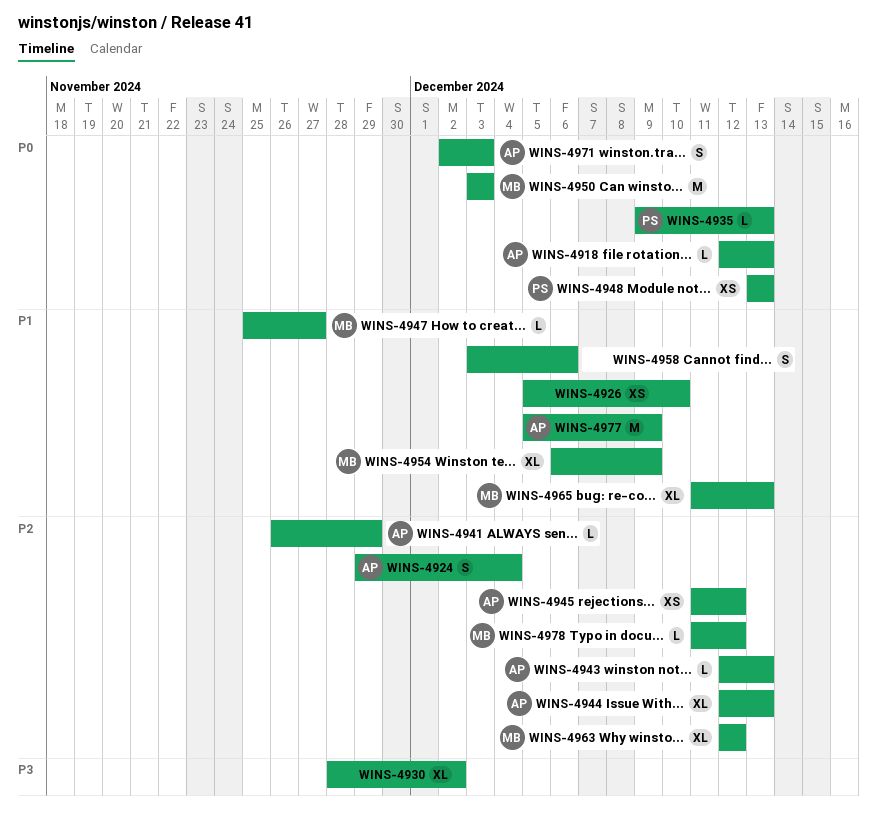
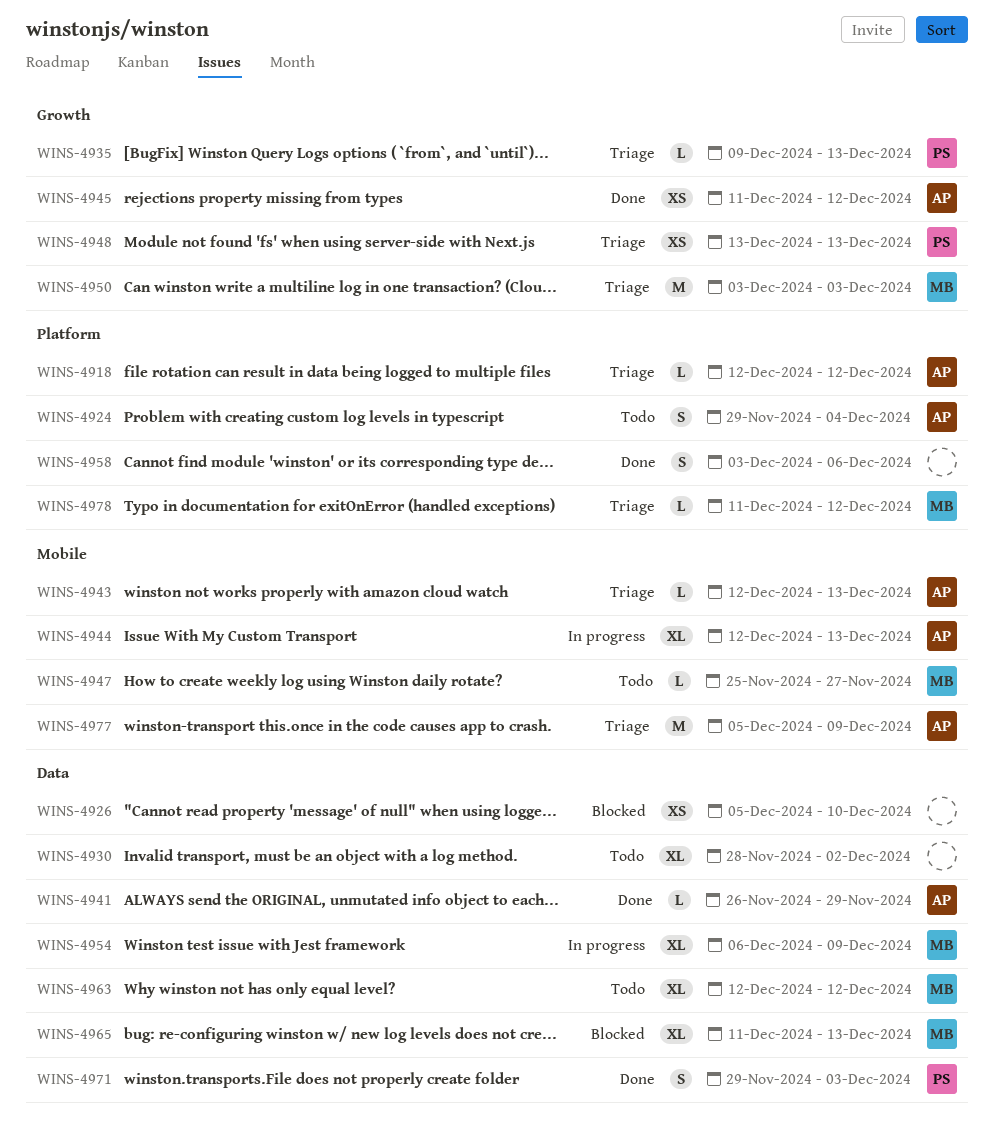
WINS-4918, due: Dec 13 -> Dec 12
WINS-4971, owner: AP -> PS
WINS-4971, start: Dec 2 -> Nov 29

